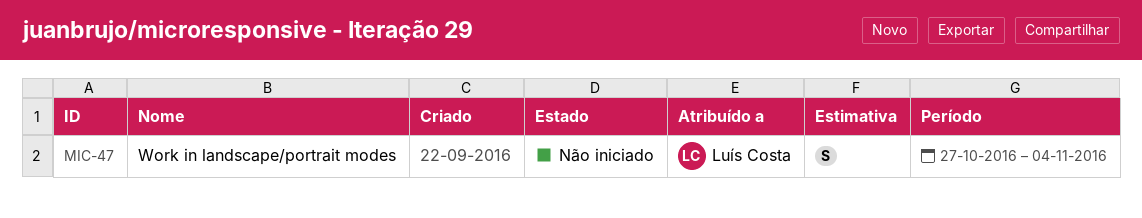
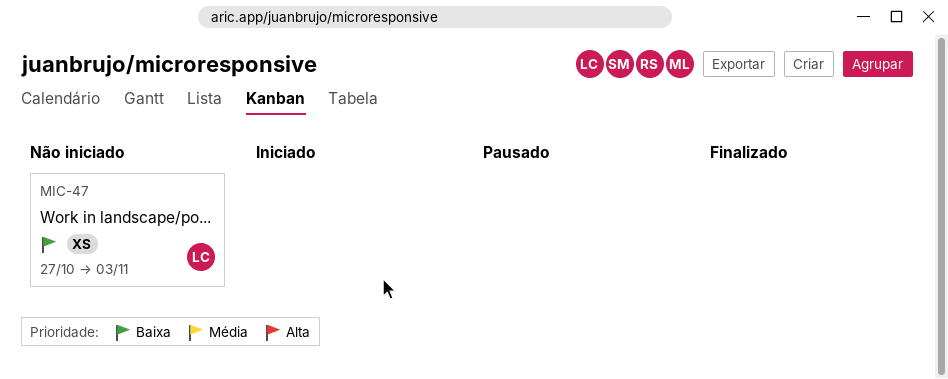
MIC-47, estimate: S -> XS
MIC-47, due: Nov 4 -> Nov 3

